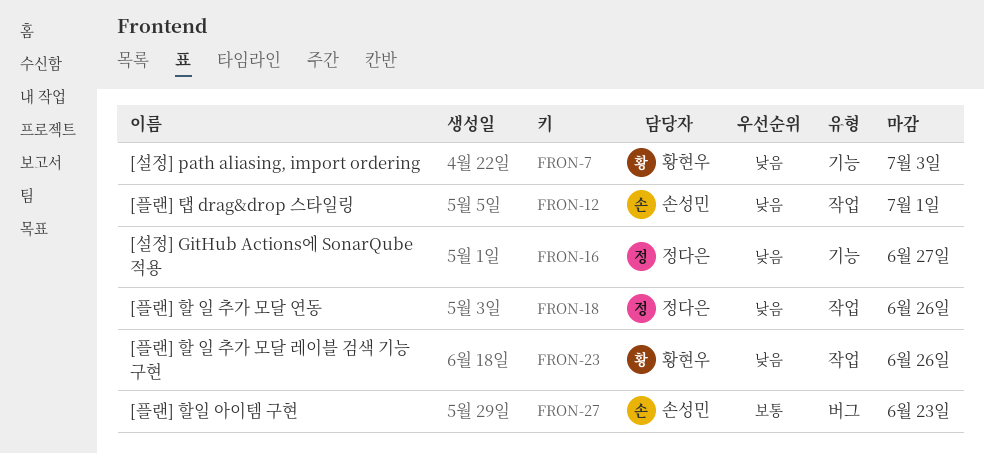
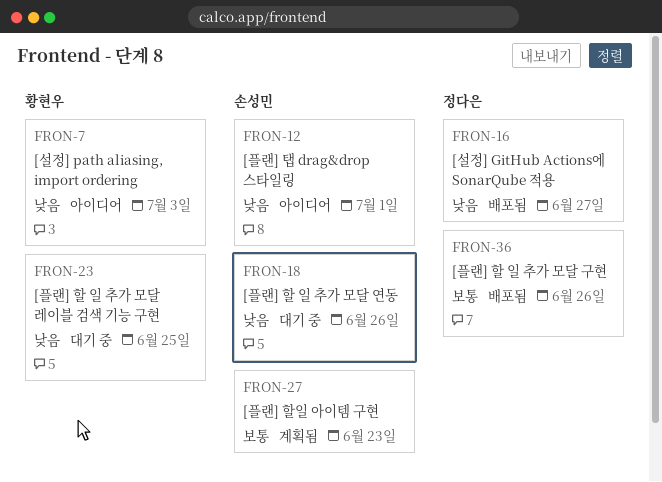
FRON-18, owner: 정다은 -> 손성민
FRON-23, due: Jun 26 -> Jun 25
FRON-36: none -> present

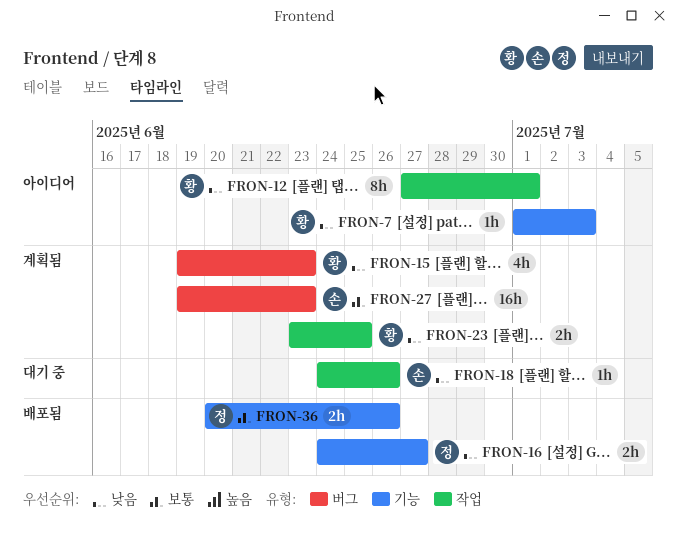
FRON-12, owner: 손성민 -> 황현우
FRON-15: none -> present
FRON-23, status: 대기 중 -> 계획됨

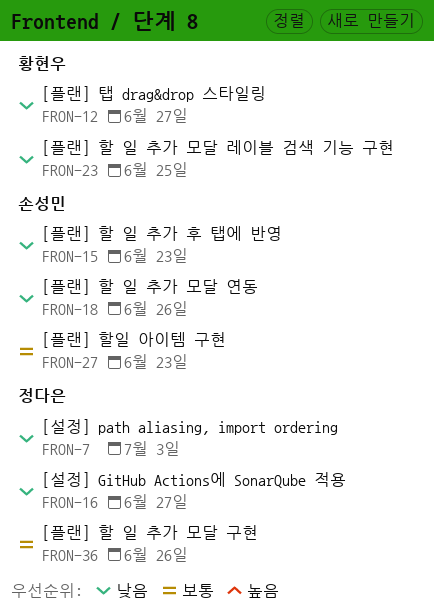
FRON-7, owner: 황현우 -> 정다은
FRON-12, due: Jul 1 -> Jun 27
FRON-15, owner: 황현우 -> 손성민

